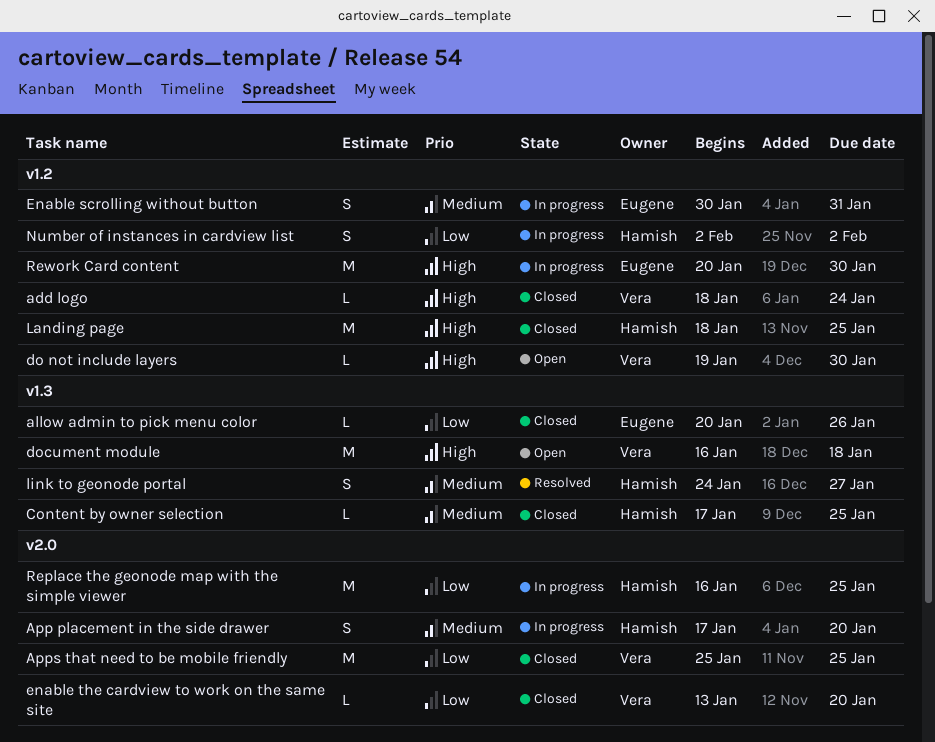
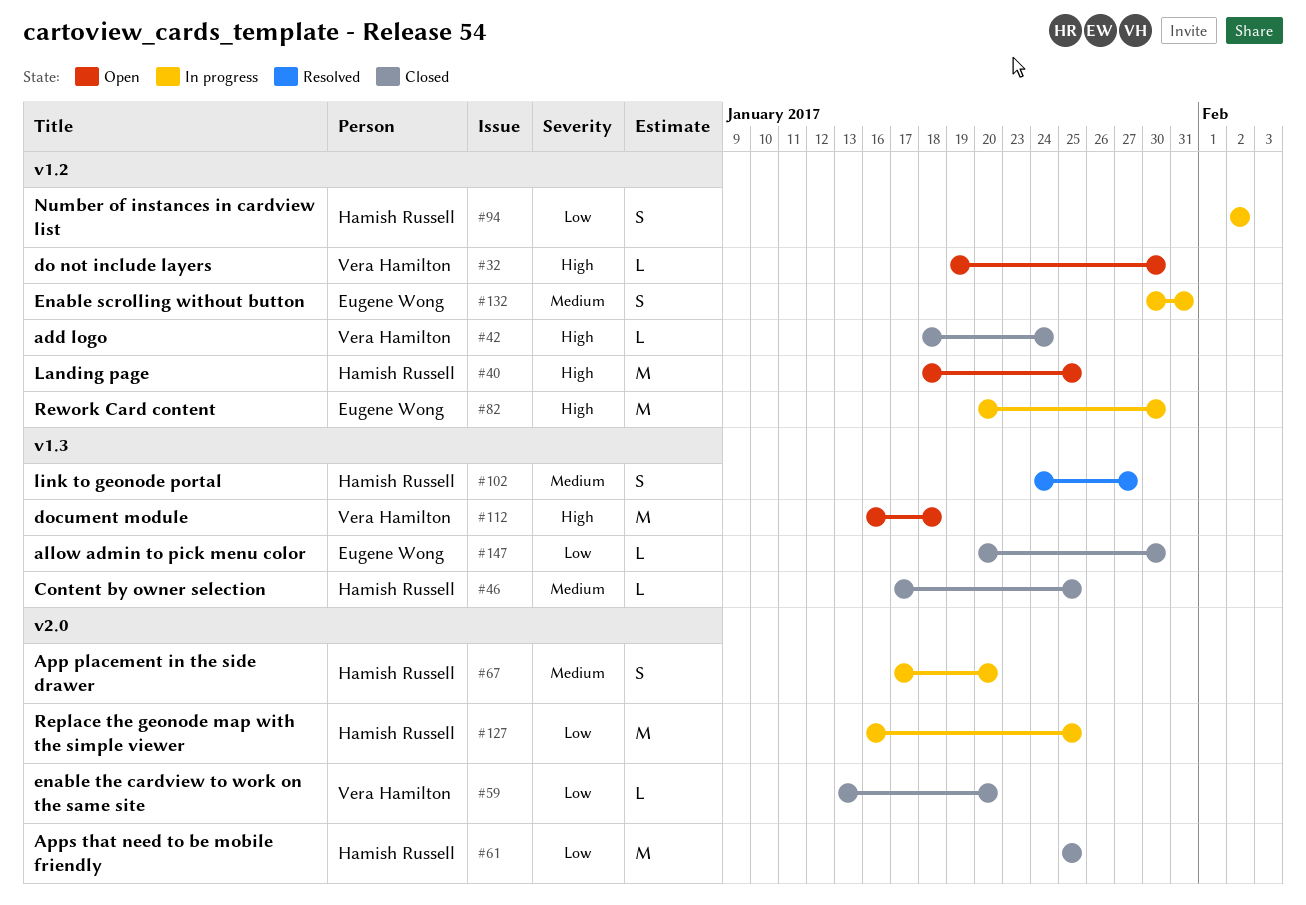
allow admin to pick menu color, due: Jan 26 -> Jan 30
Apps that need to be mobile friendly, owner: Vera Hamilton -> Hamish Russell
Landing page, status: Closed -> Open

